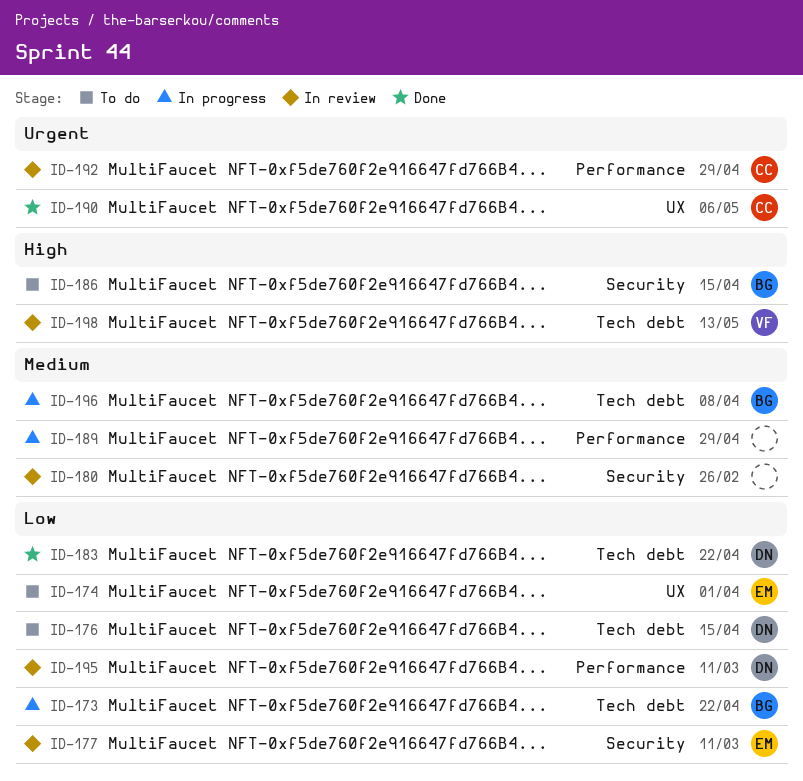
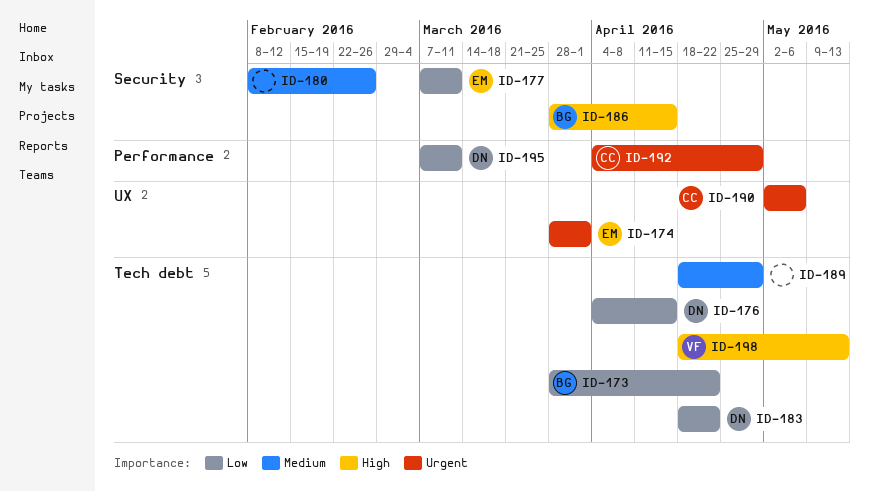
ID-174, priority: Low -> Urgent
ID-189, label: Performance -> Tech debt
ID-196: present -> none

